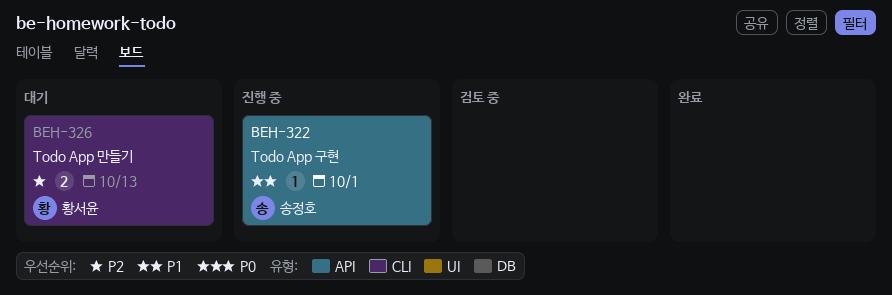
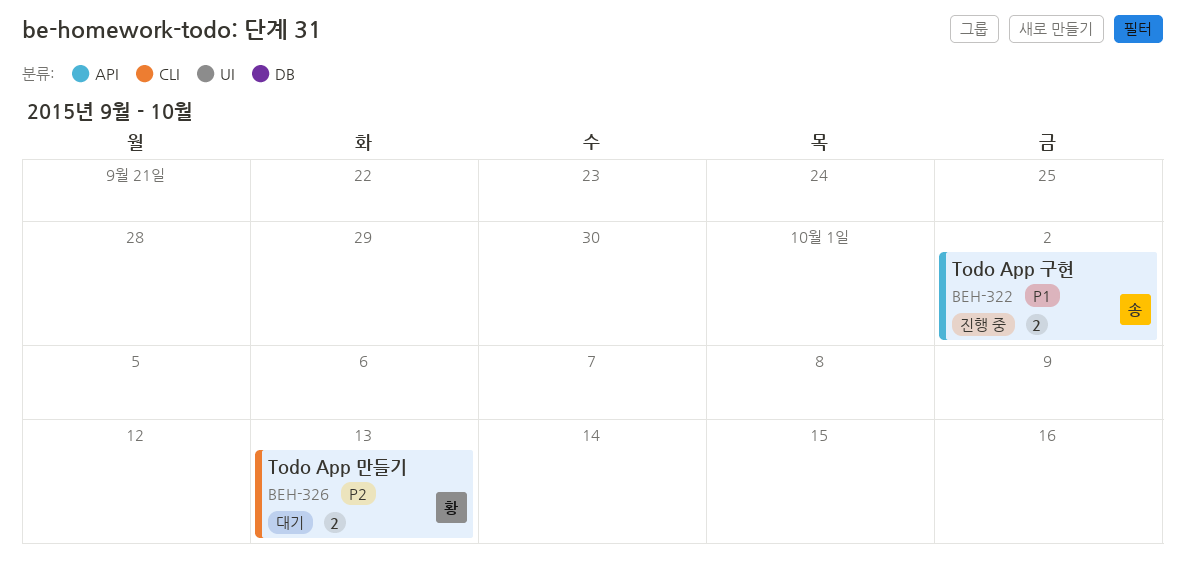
BEH-322, estimate: 1 -> 2
BEH-322, due: Oct 1 -> Oct 2

